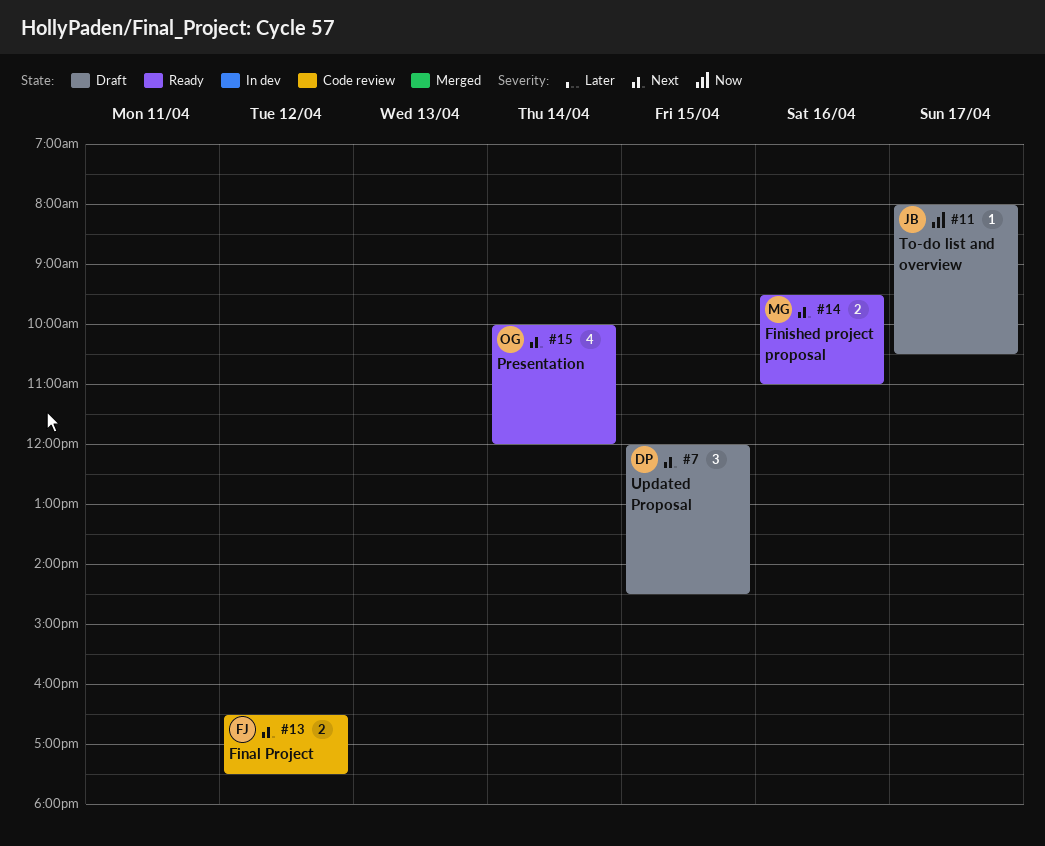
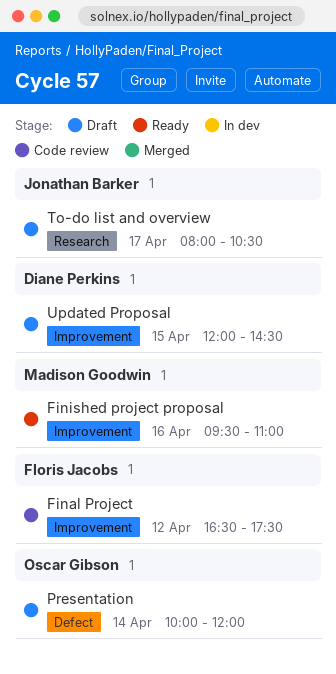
Presentation, status: Ready -> Draft

